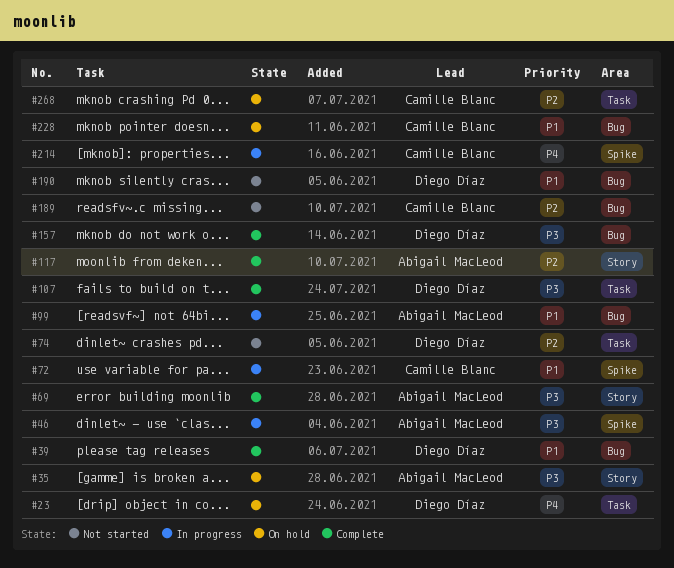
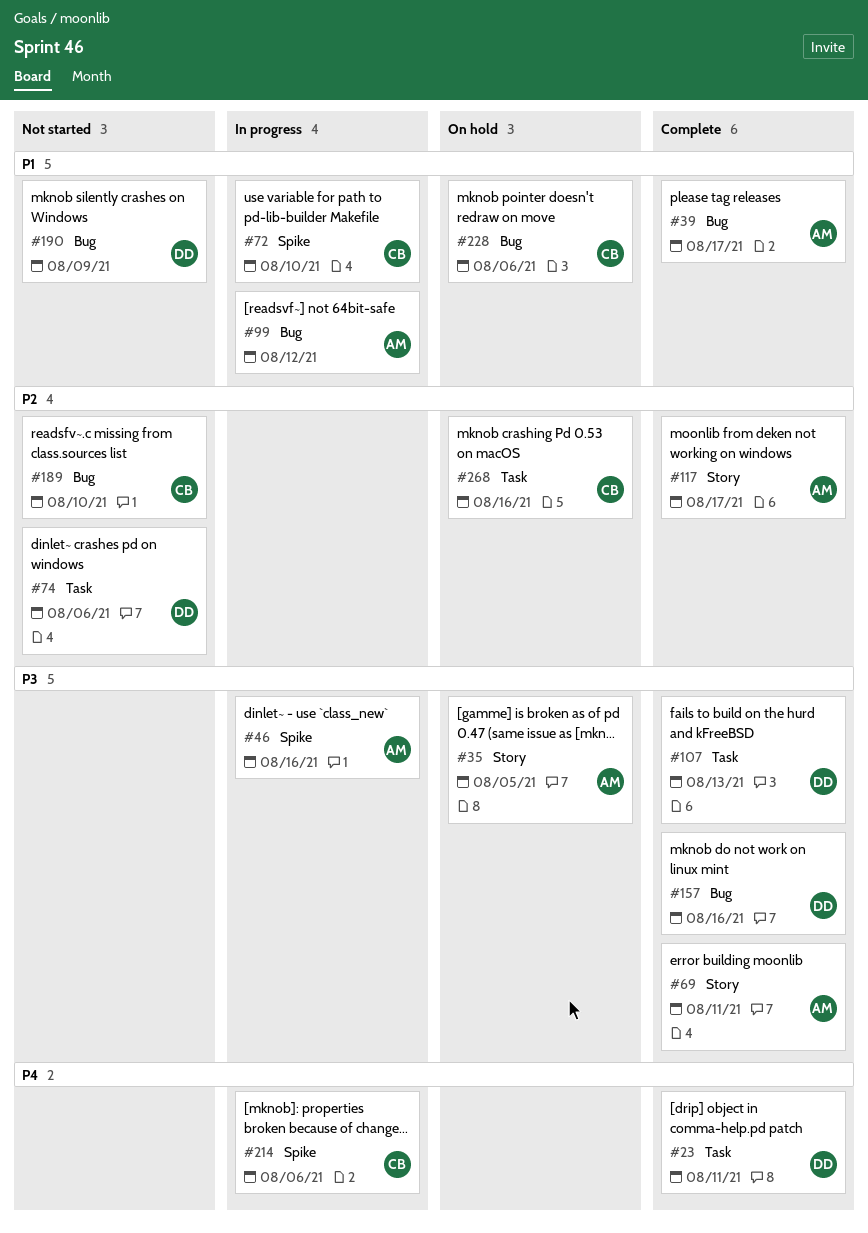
#23, status: On hold -> Complete
#39, owner: Diego Díaz -> Abigail MacLeod

